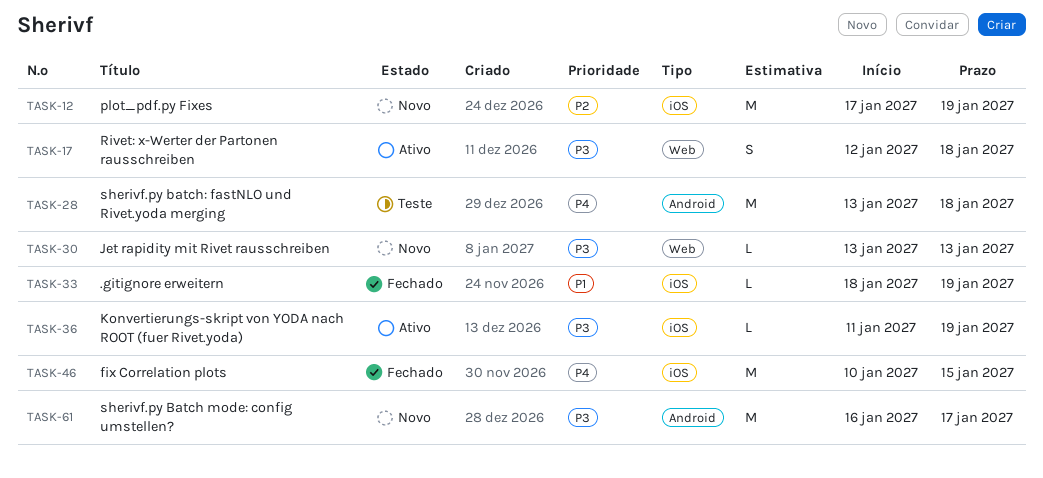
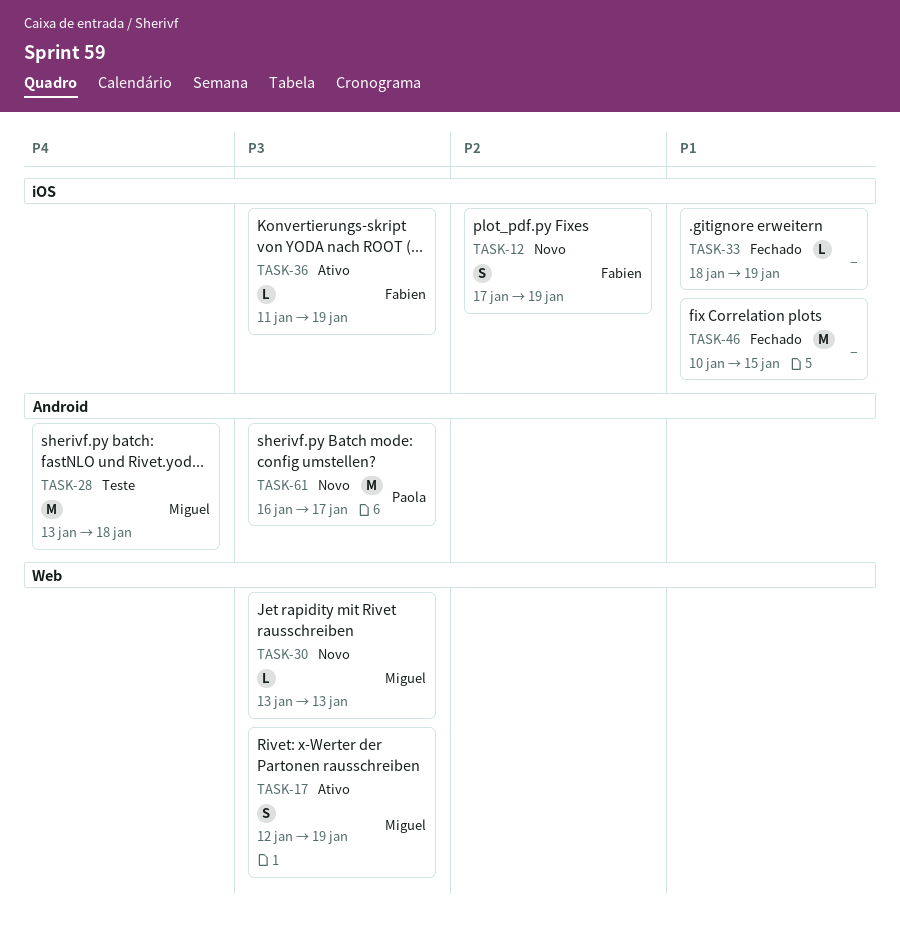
TASK-12, estimate: M -> S
TASK-17, due: Jan 18 -> Jan 19
TASK-46, priority: P4 -> P1

